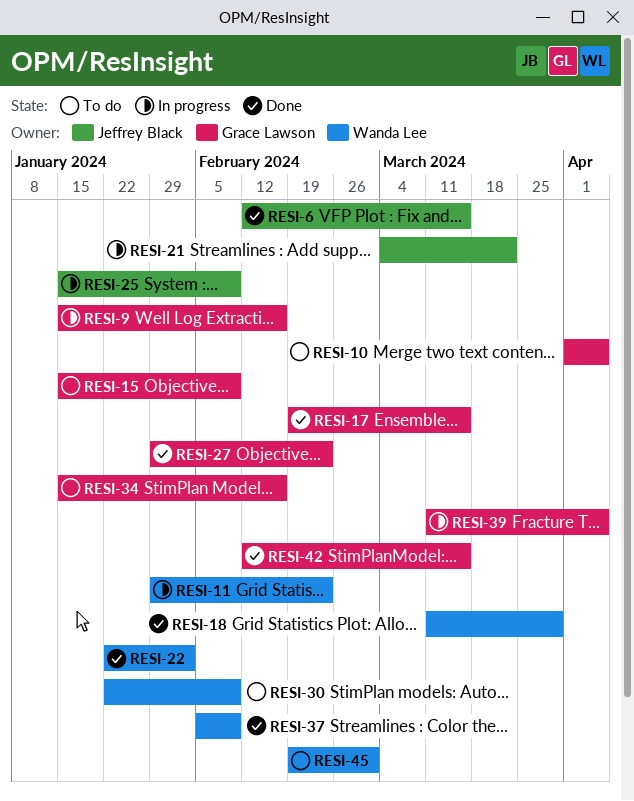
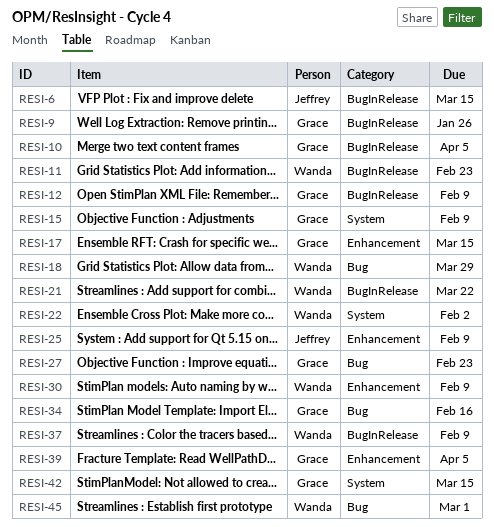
RESI-9, due: Feb 16 -> Jan 26
RESI-12: none -> present
RESI-21, owner: Jeffrey Black -> Wanda Lee

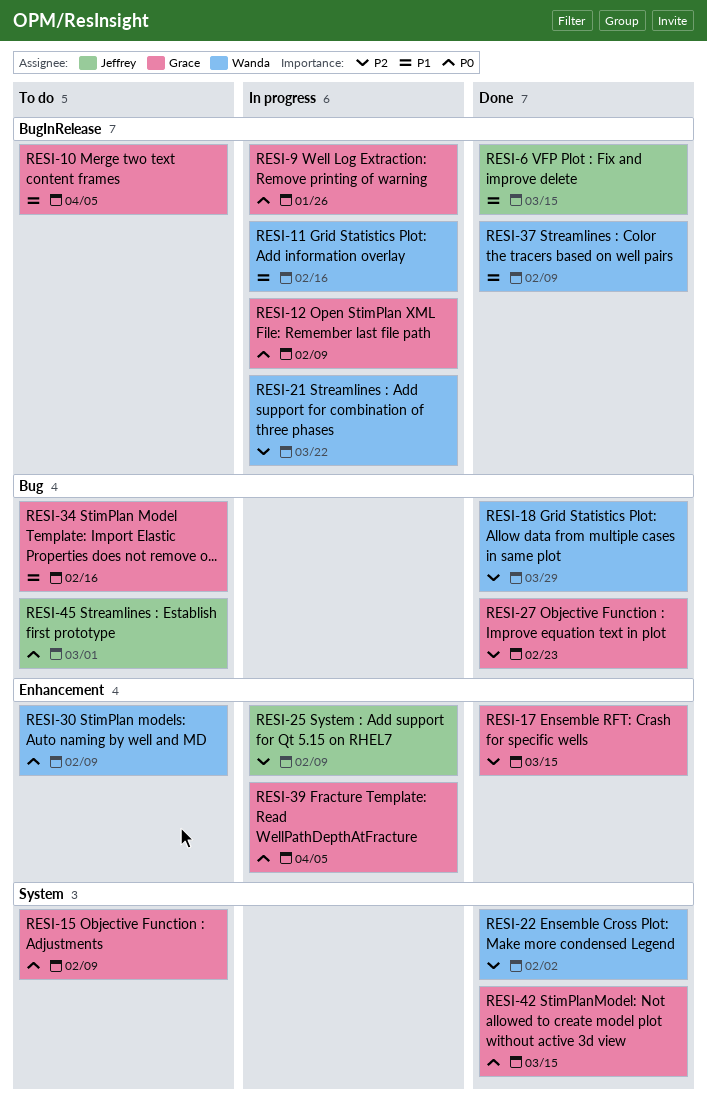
RESI-11, due: Feb 23 -> Feb 16
RESI-45, owner: Wanda -> Jeffrey

